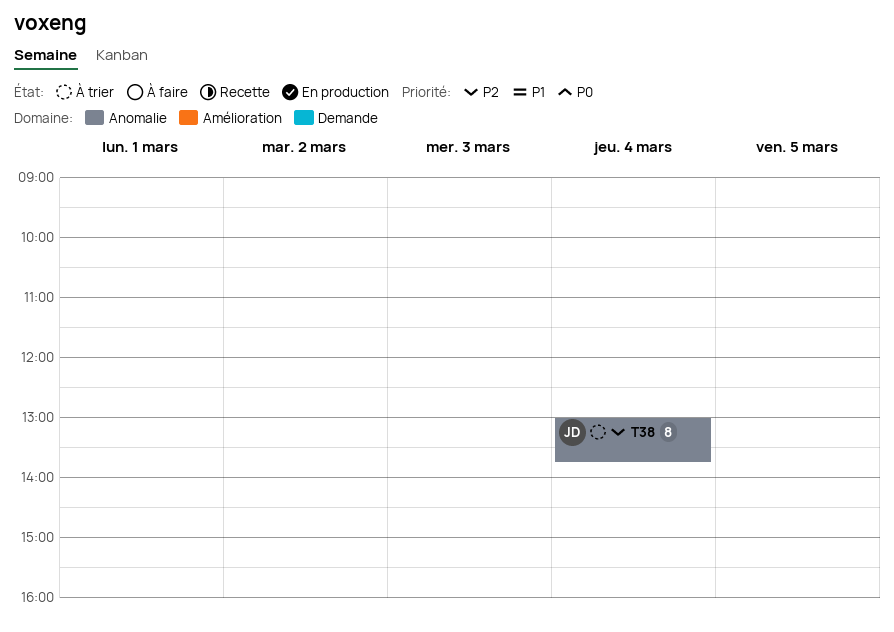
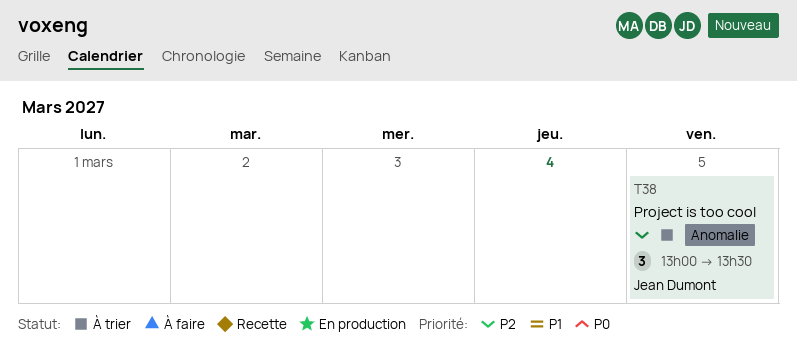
T38, estimate: 8 -> 3
T38, day: Mar 4 -> Mar 5
T38, ends: 13:45 -> 13:30

